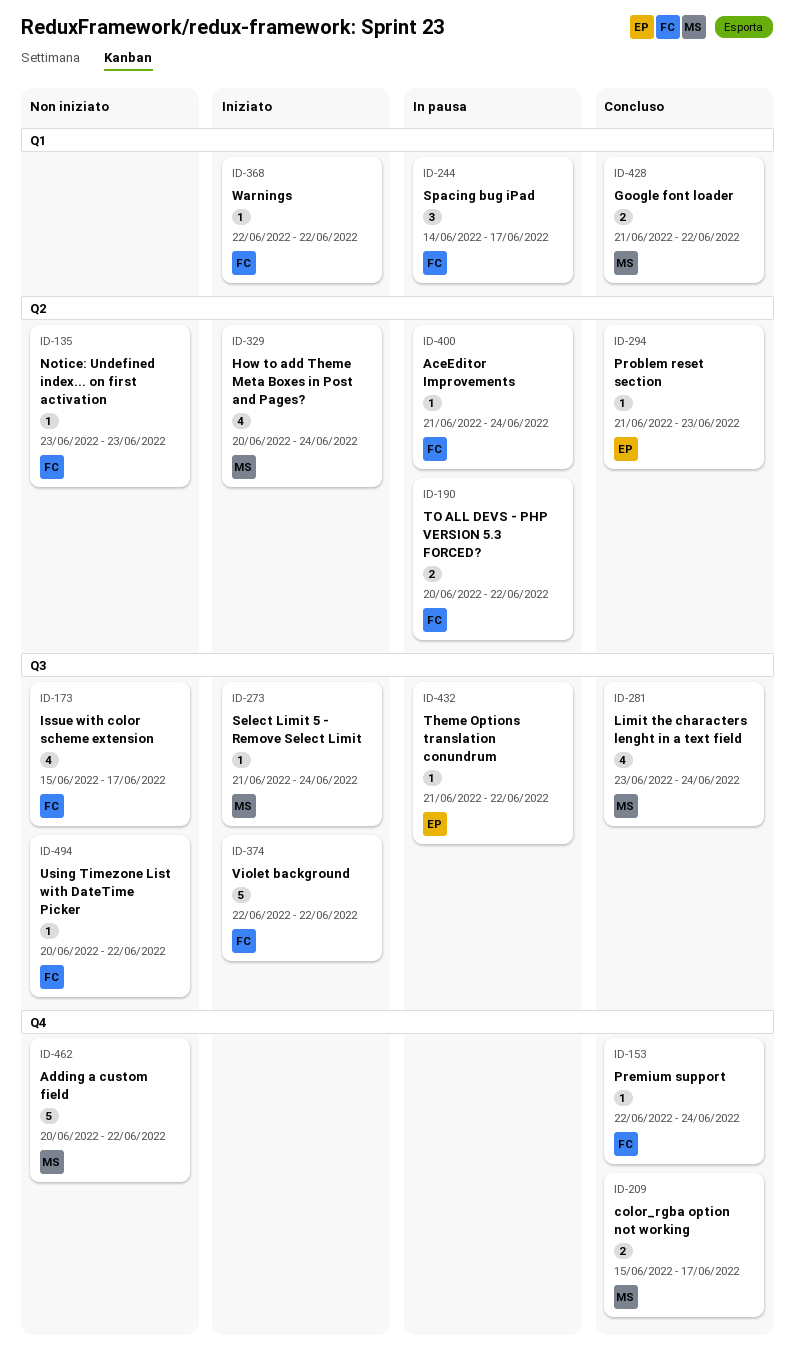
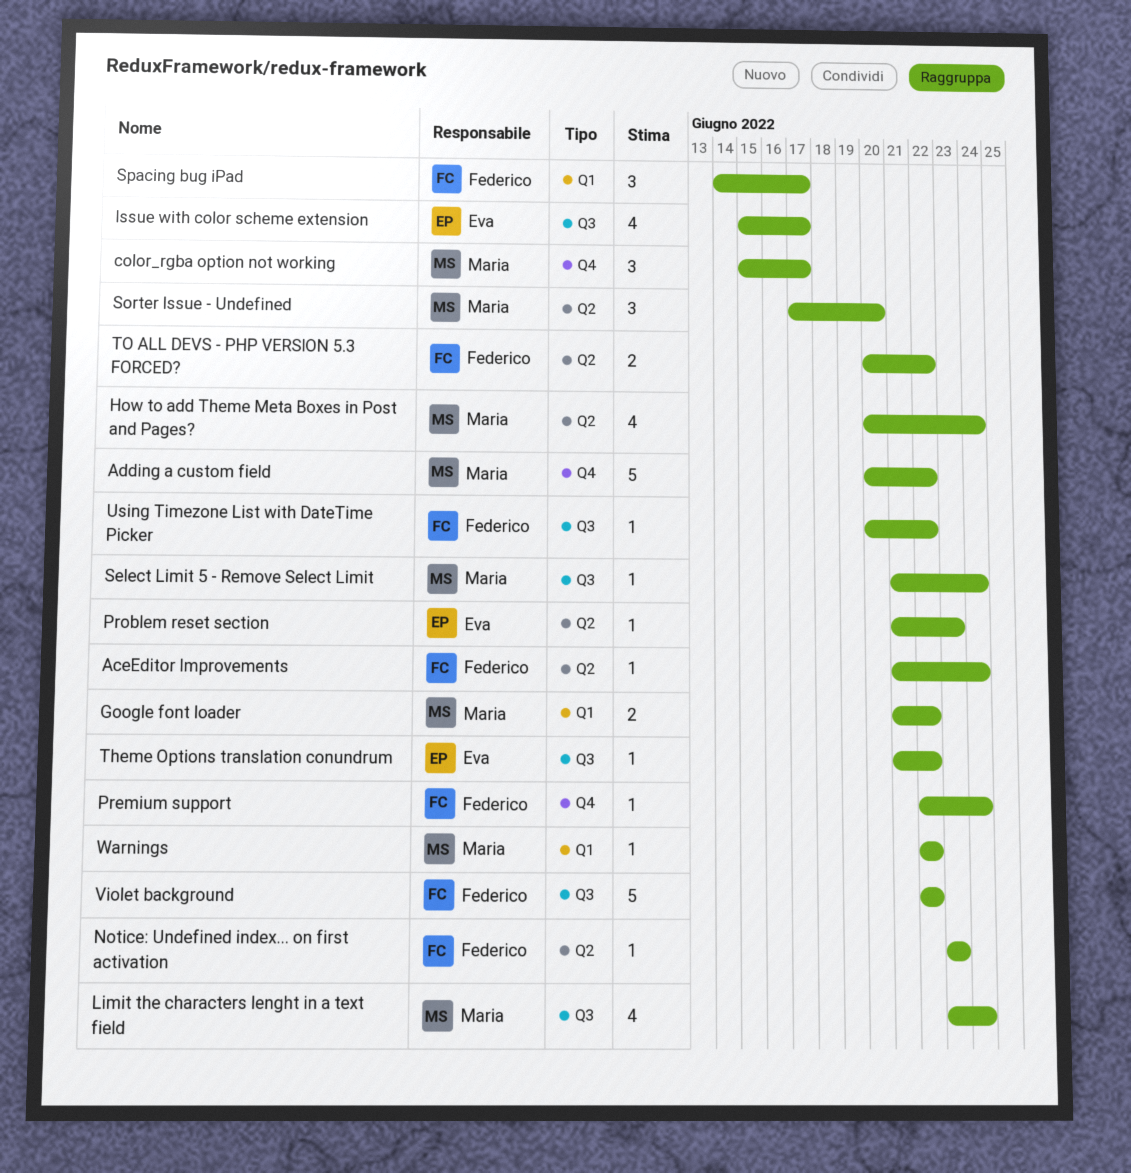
color_rgba option not working, estimate: 2 -> 3
Issue with color scheme extension, owner: Federico -> Eva
Sorter Issue - Undefined: none -> present
Warnings, owner: Federico -> Maria

